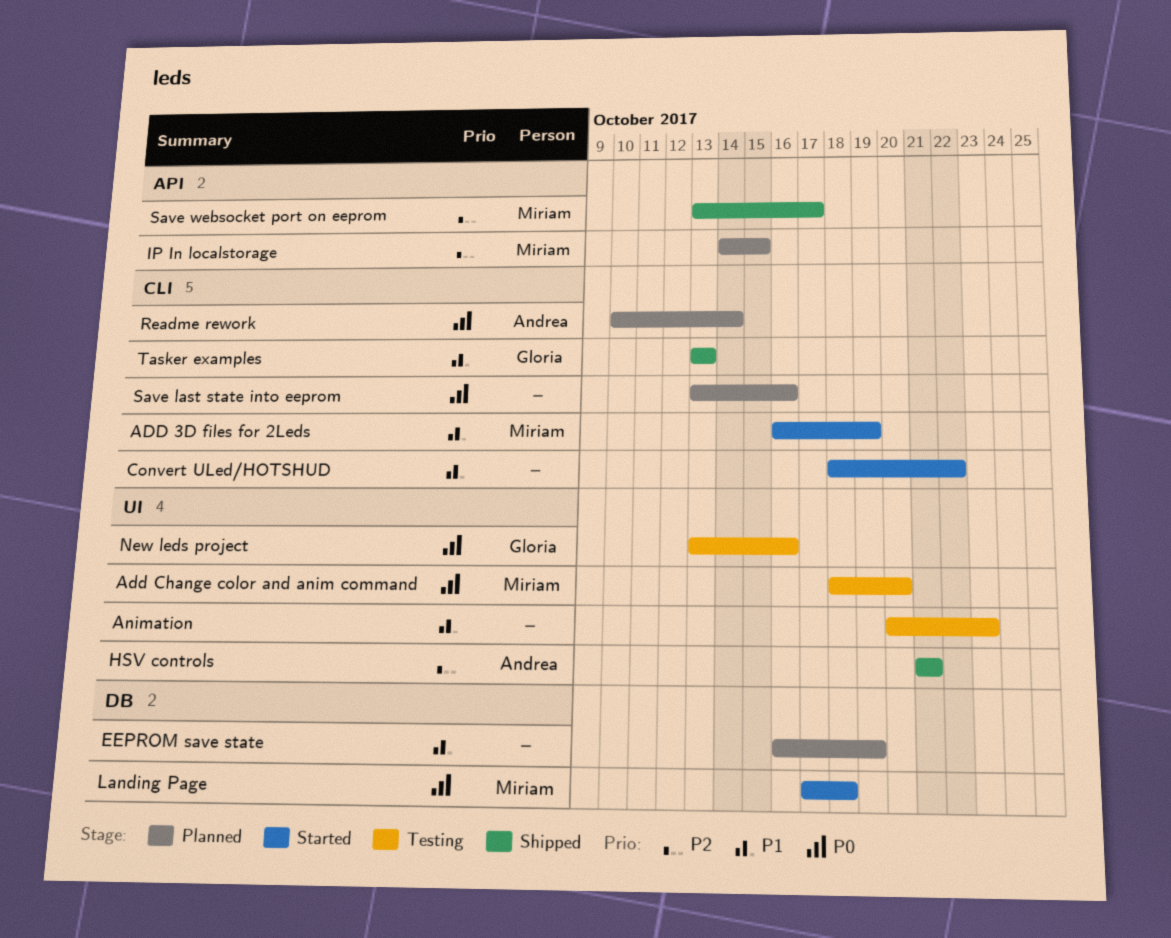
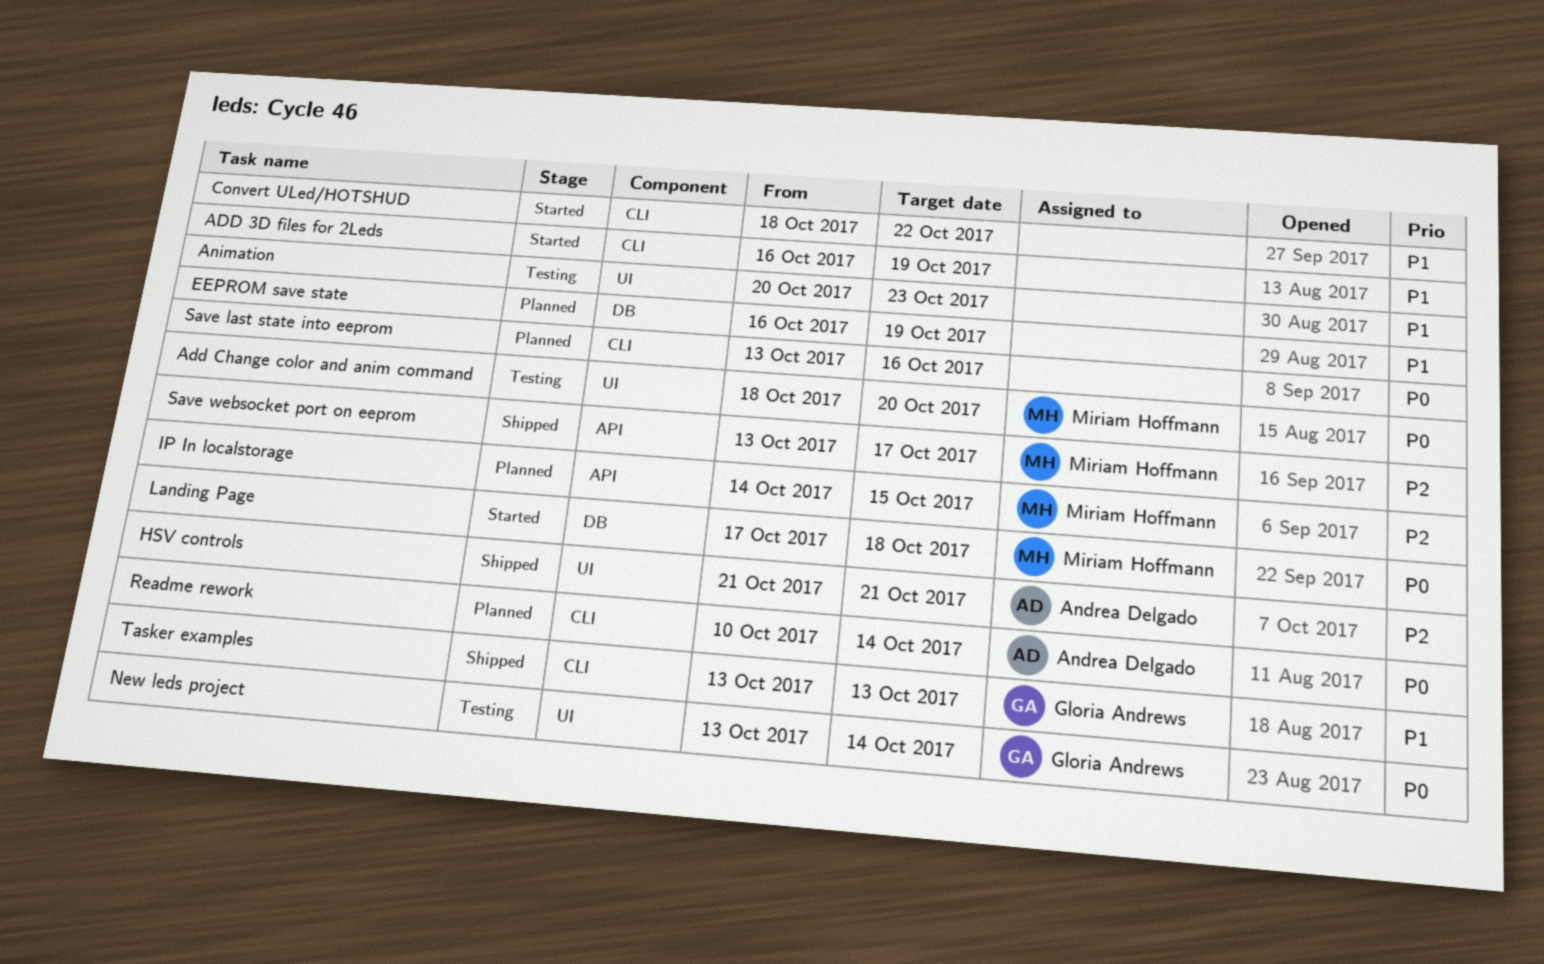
ADD 3D files for 2Leds, owner: Miriam Hoffmann -> none
New leds project, due: Oct 16 -> Oct 14

